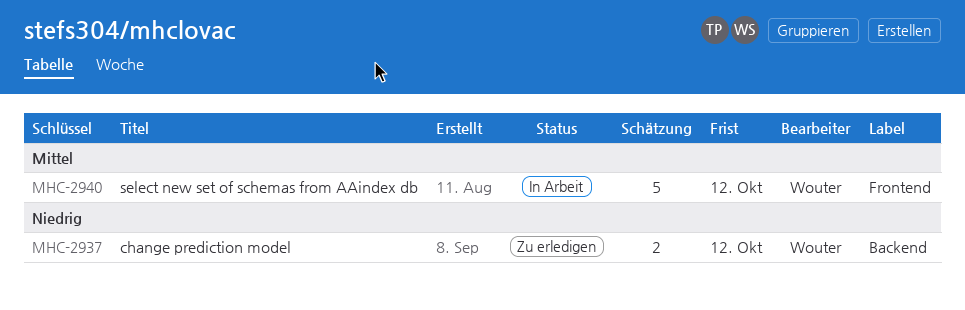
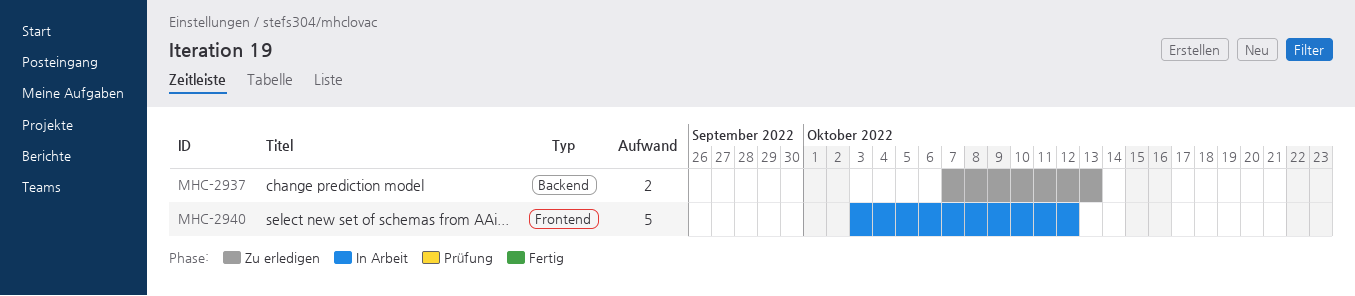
MHC-2937, due: Oct 12 -> Oct 13

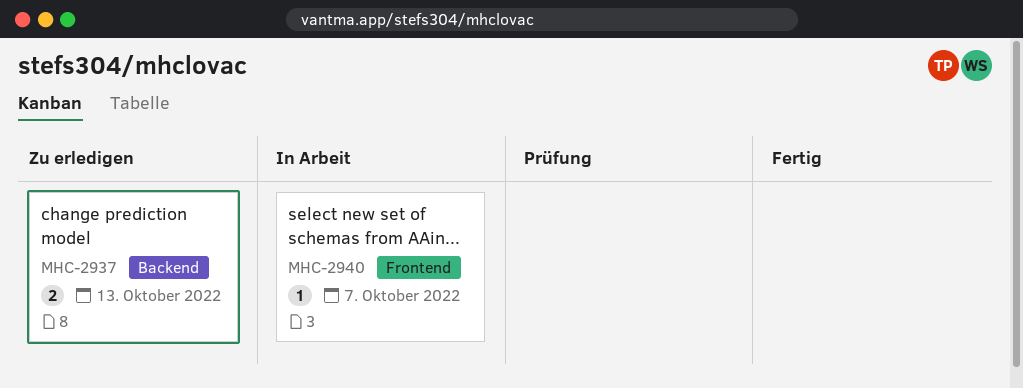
MHC-2940, estimate: 5 -> 1
MHC-2940, due: Oct 12 -> Oct 7

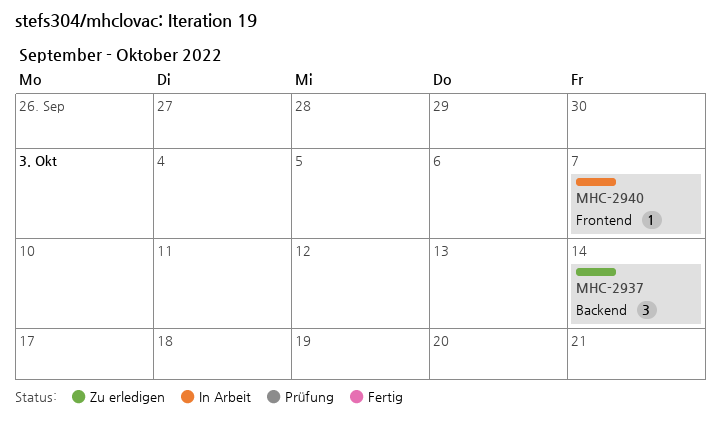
MHC-2937, estimate: 2 -> 3
MHC-2937, due: Oct 13 -> Oct 14

